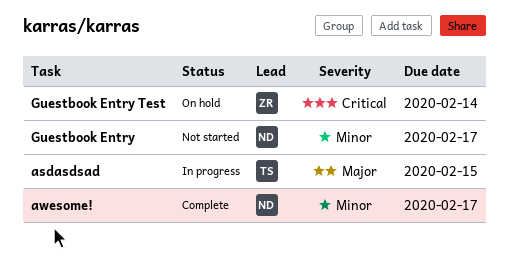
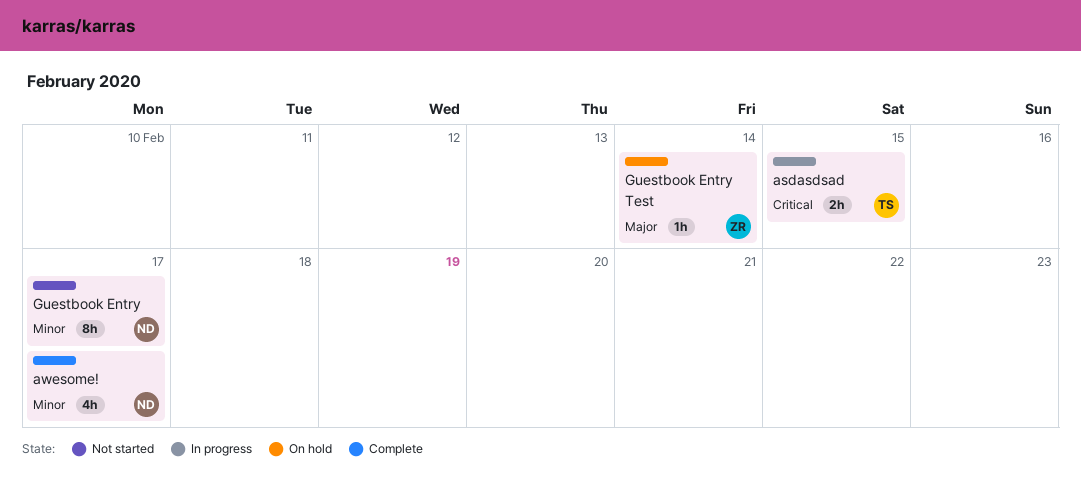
asdasdsad, priority: Major -> Critical
Guestbook Entry Test, priority: Critical -> Major

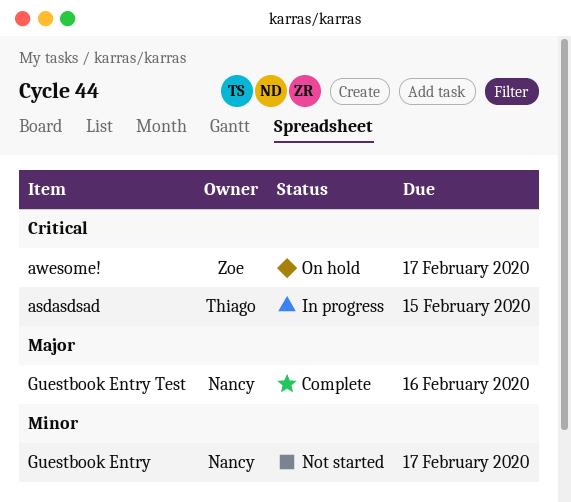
awesome!, status: Complete -> On hold
awesome!, owner: Nancy -> Zoe
awesome!, priority: Minor -> Critical
Guestbook Entry Test, status: On hold -> Complete
Guestbook Entry Test, owner: Zoe -> Nancy
Guestbook Entry Test, due: Feb 14 -> Feb 16

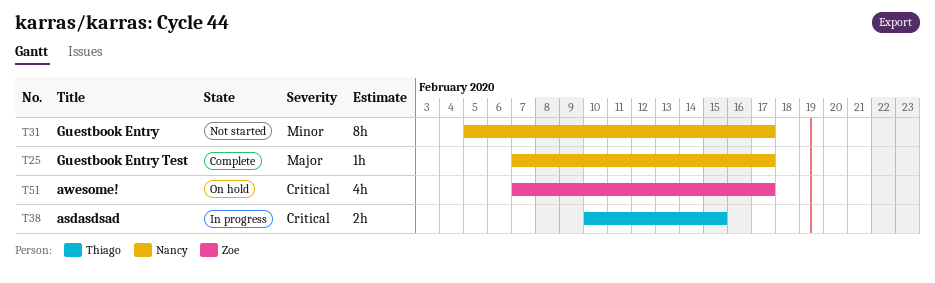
Guestbook Entry Test, due: Feb 16 -> Feb 17

